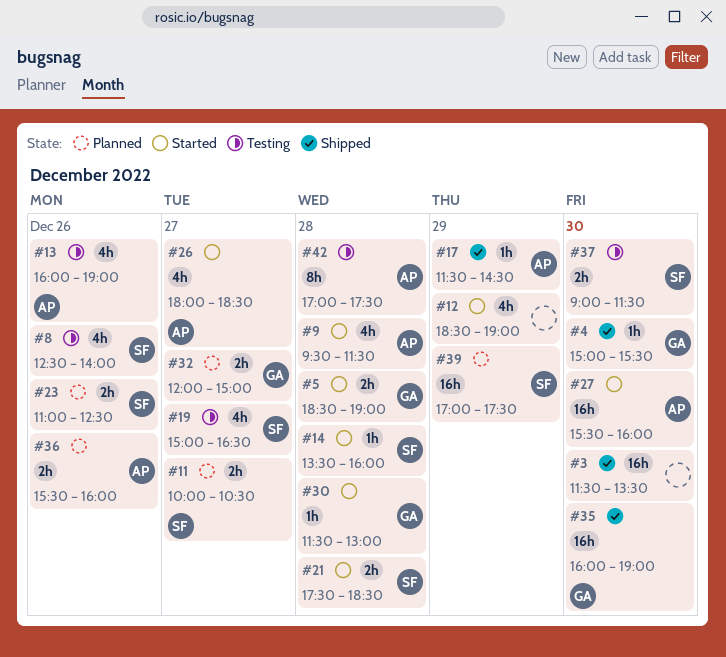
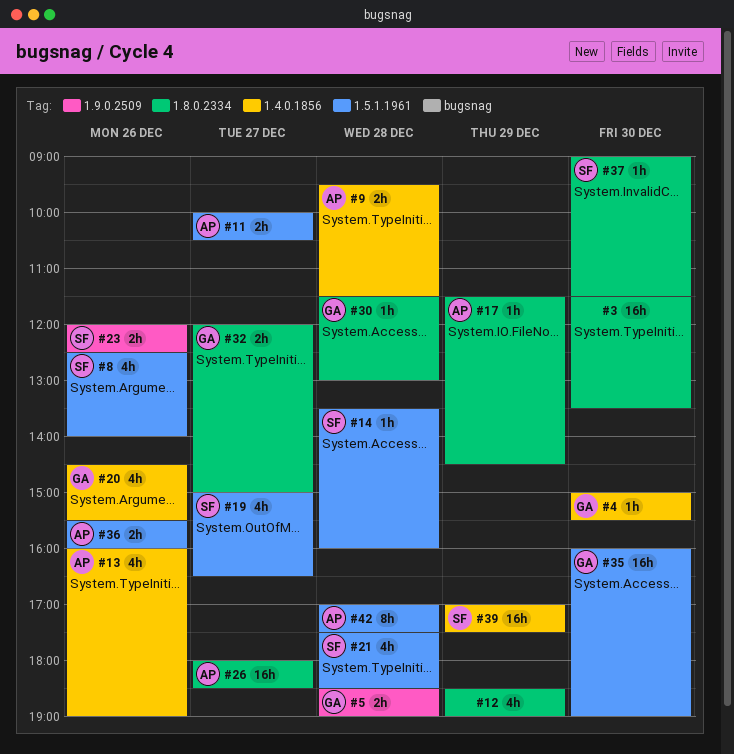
#9, estimate: 4h -> 2h
#11, owner: SF -> AP
#20: none -> present
#21, estimate: 2h -> 4h
#23, begins: 11:00 -> 12:00
#26, estimate: 4h -> 16h
#27: present -> none
#37, estimate: 2h -> 1h

